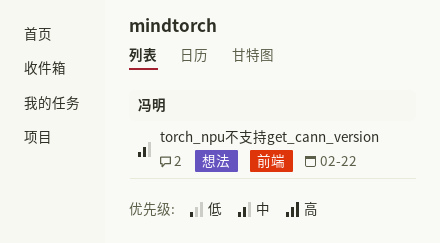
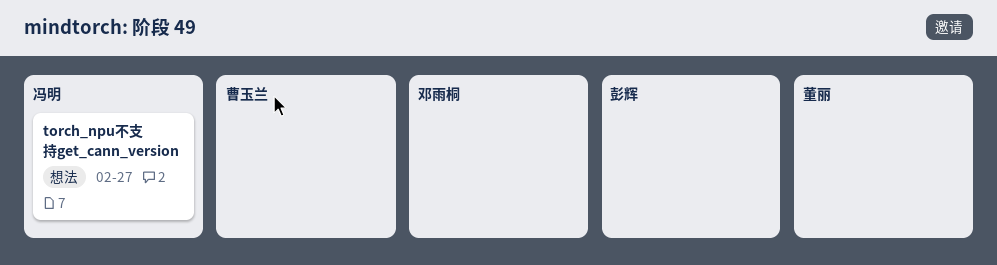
torch_npu不支持get_cann_version, due: Feb 22 -> Feb 27

